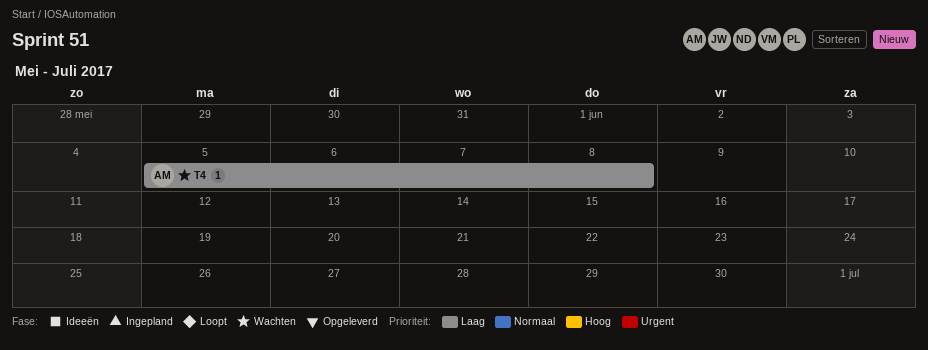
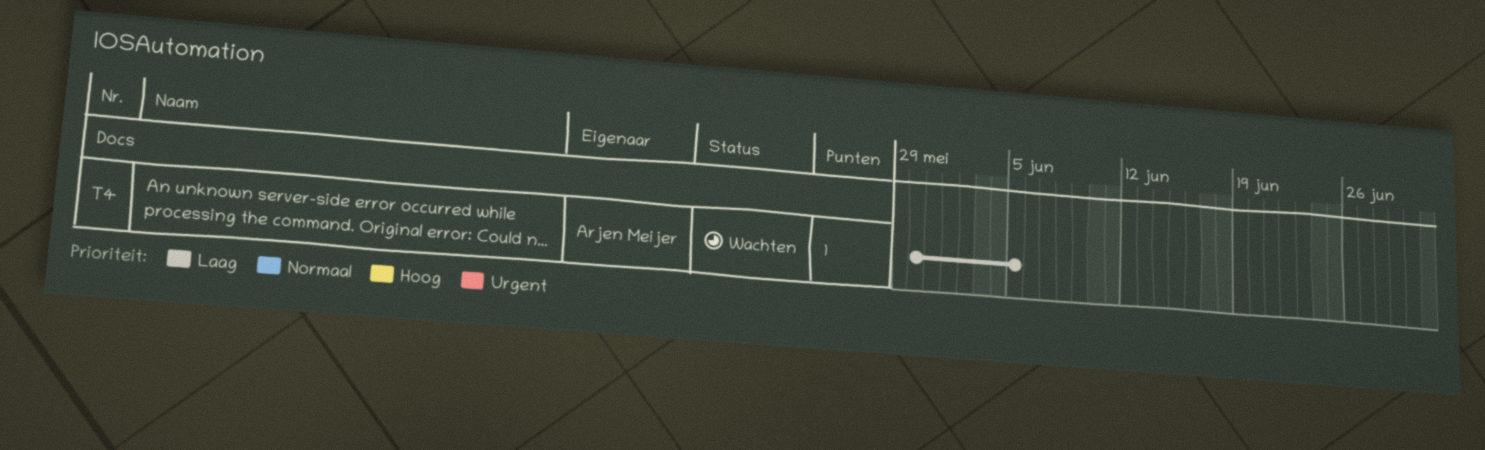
T4, start: Jun 5 -> May 30
T4, due: Jun 8 -> Jun 5

